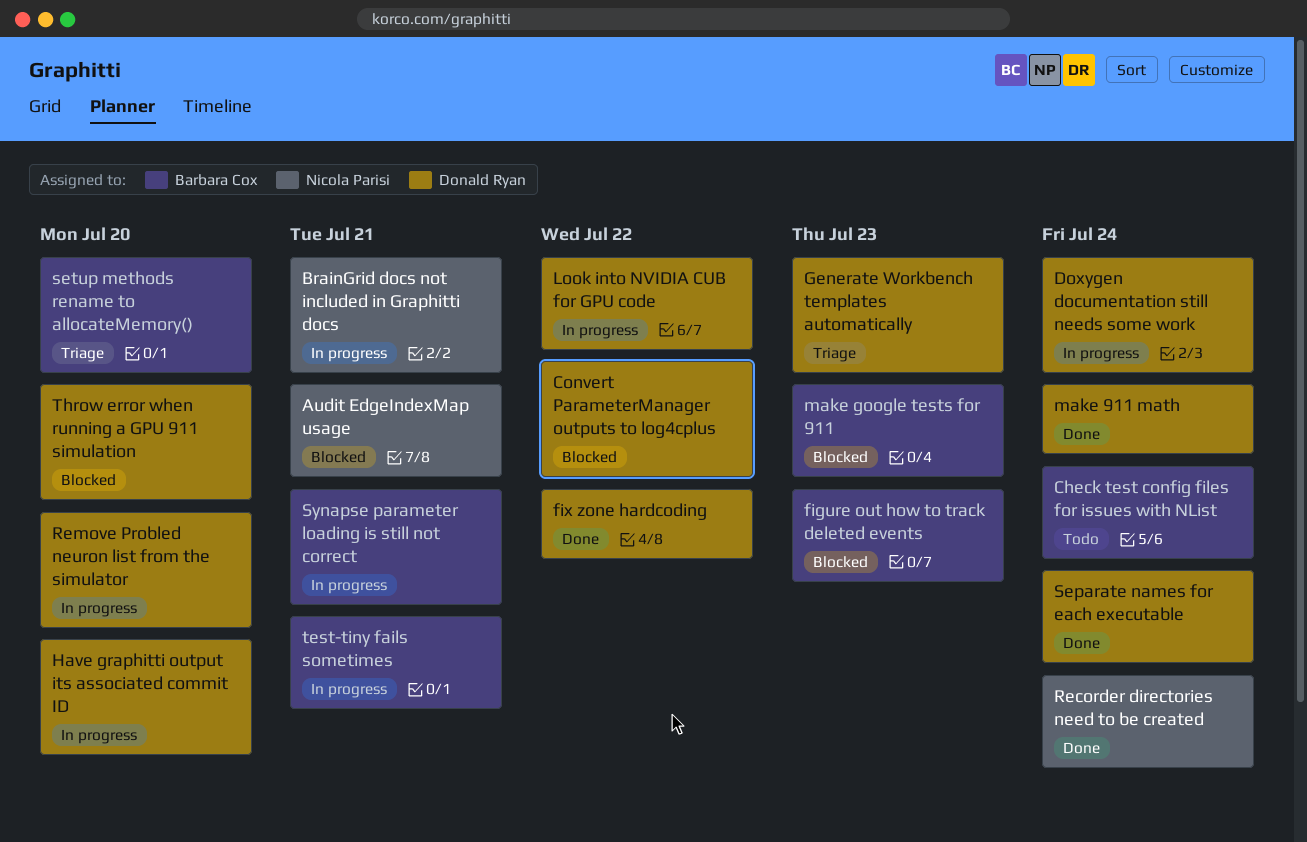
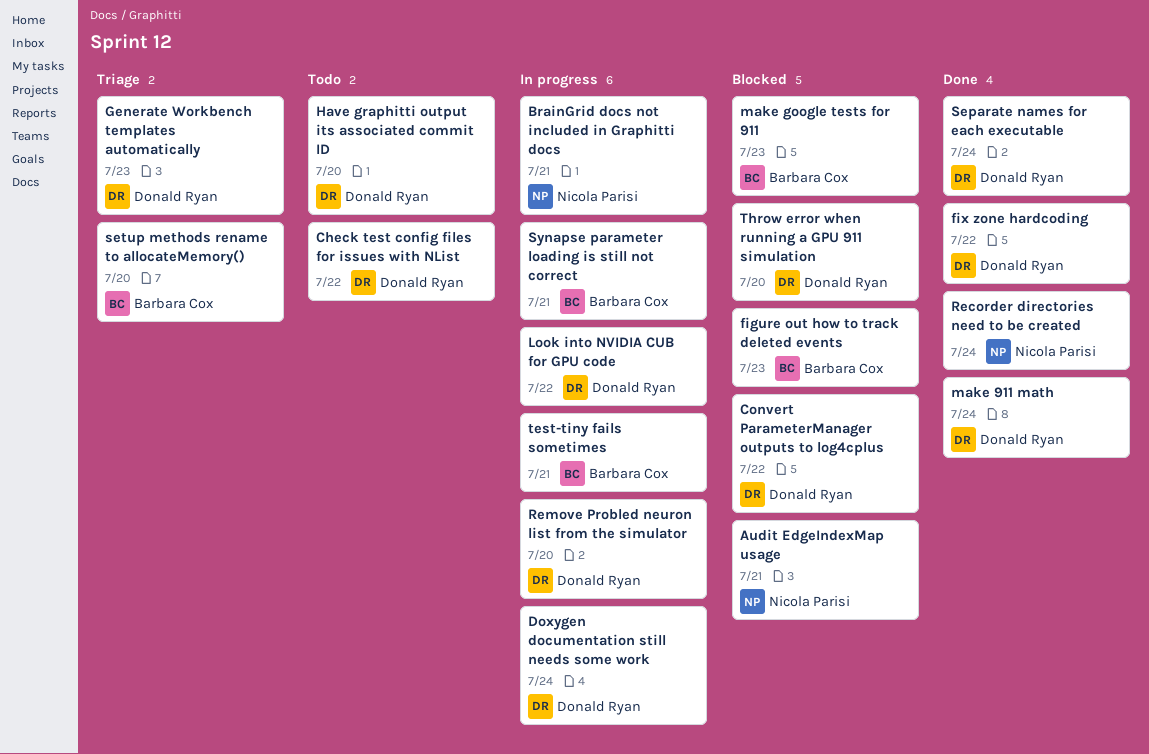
Check test config files for issues with NList, owner: Barbara Cox -> Donald Ryan
Check test config files for issues with NList, due: Jul 24 -> Jul 22
Have graphitti output its associated commit ID, status: In progress -> Todo

